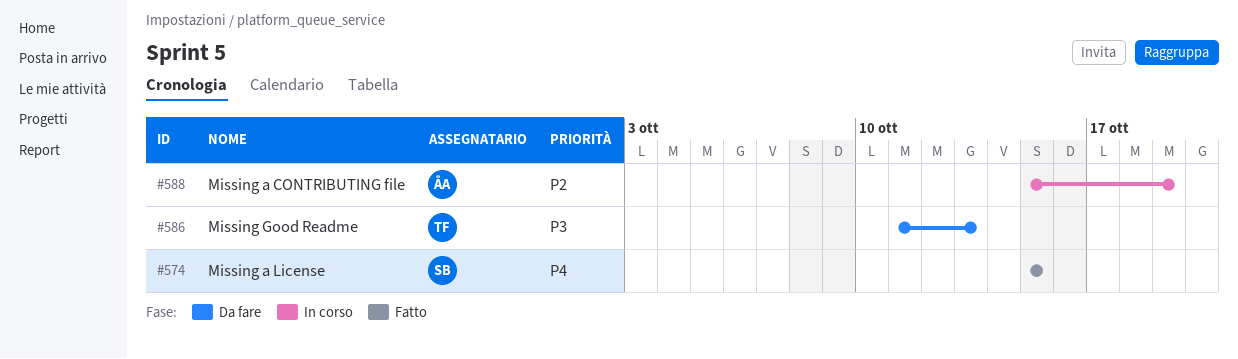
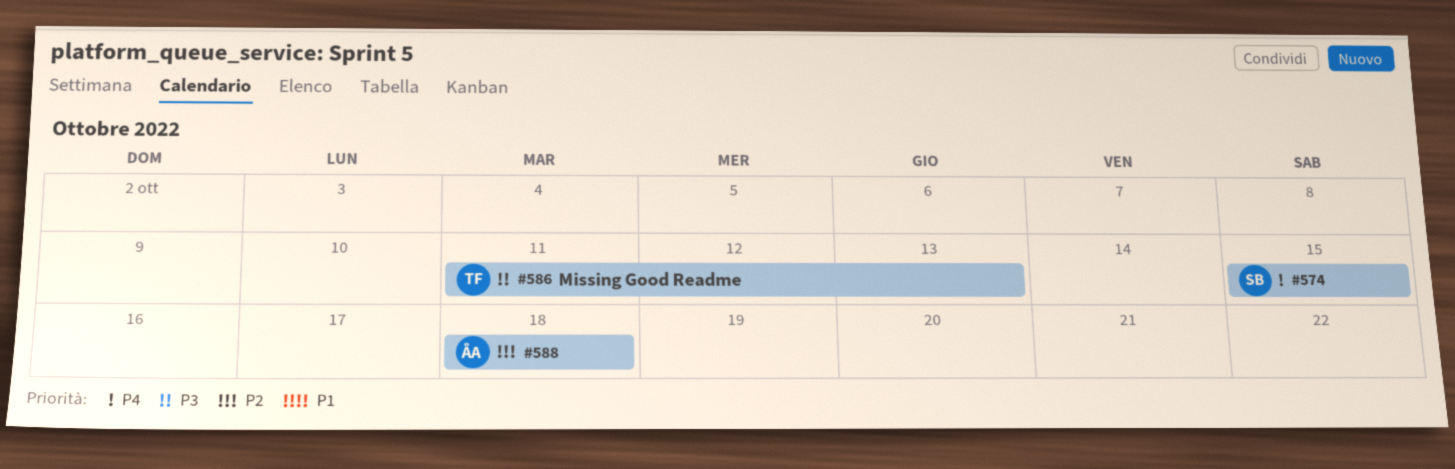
#588, start: Oct 15 -> Oct 18
#588, due: Oct 19 -> Oct 18

